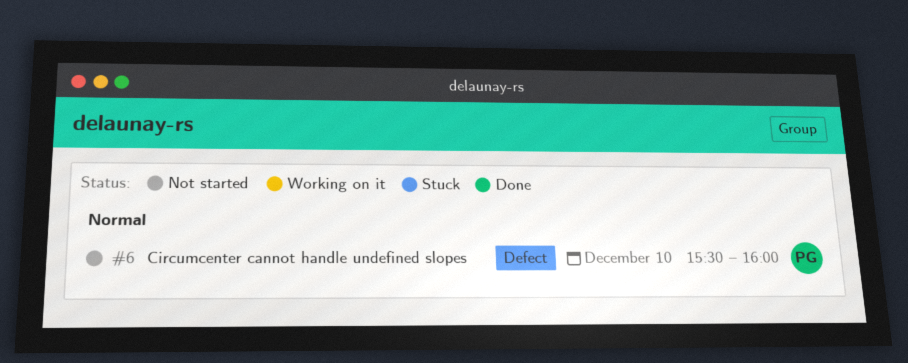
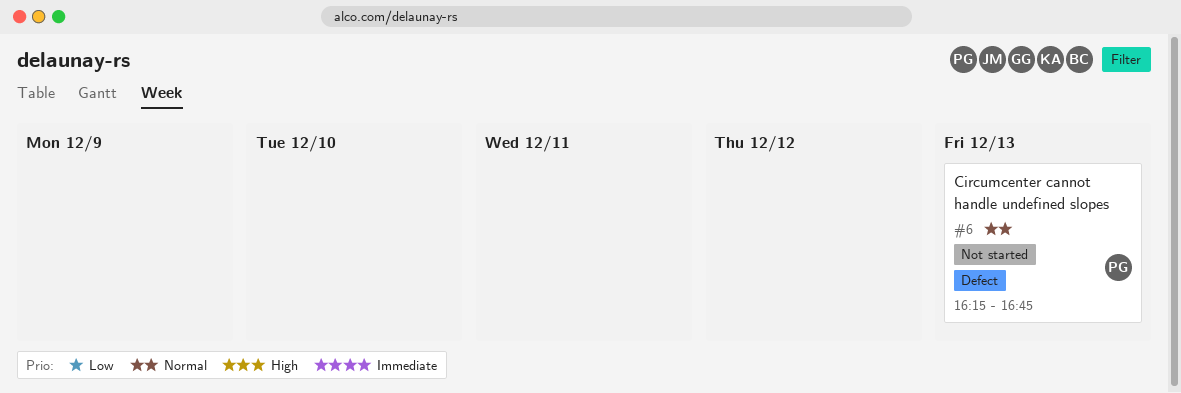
#6, day: Dec 10 -> Dec 13
#6, begins: 15:30 -> 16:15
#6, ends: 16:00 -> 16:45

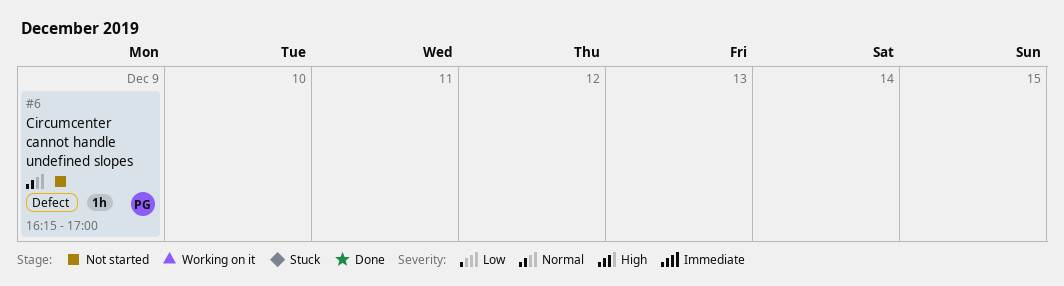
#6, day: Dec 13 -> Dec 9
#6, ends: 16:45 -> 17:00

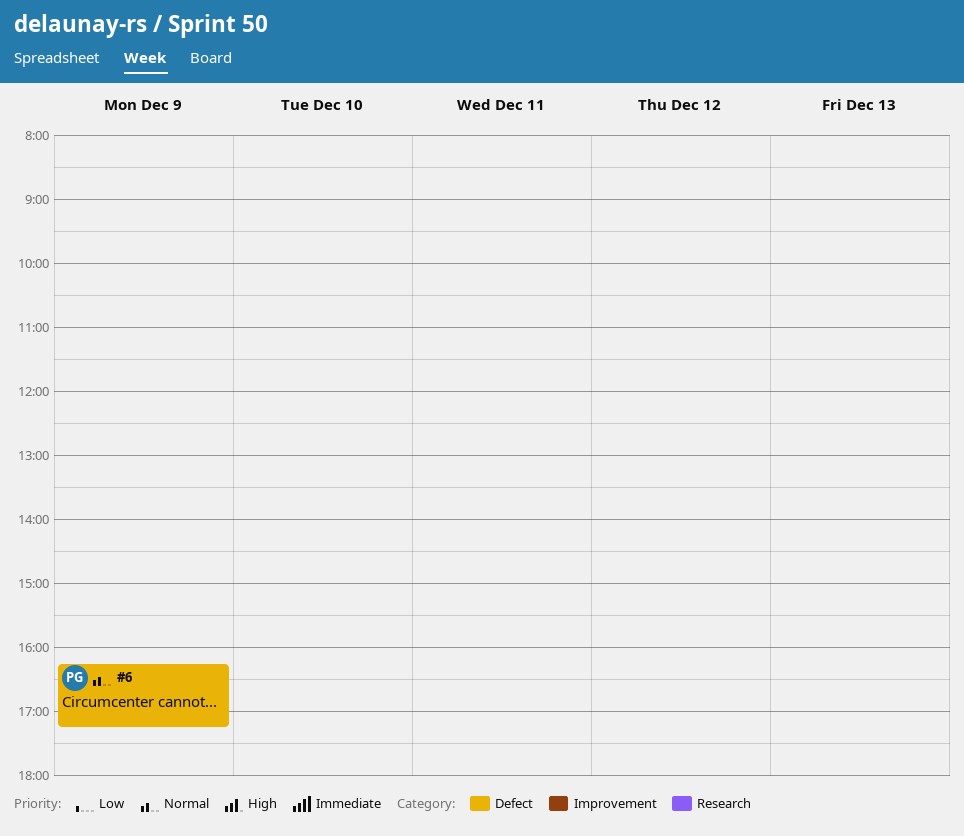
#6, ends: 17:00 -> 17:15

